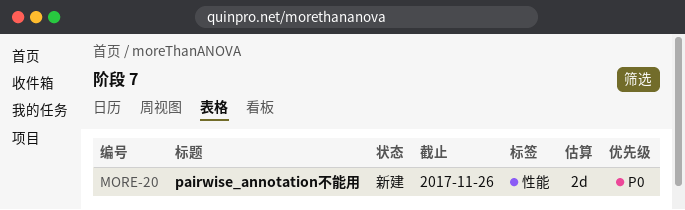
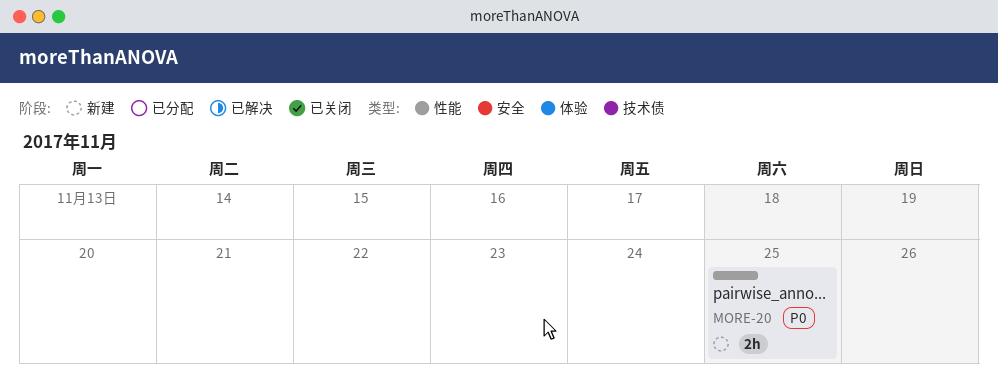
MORE-20, estimate: 2d -> 2h
MORE-20, due: Nov 26 -> Nov 25

